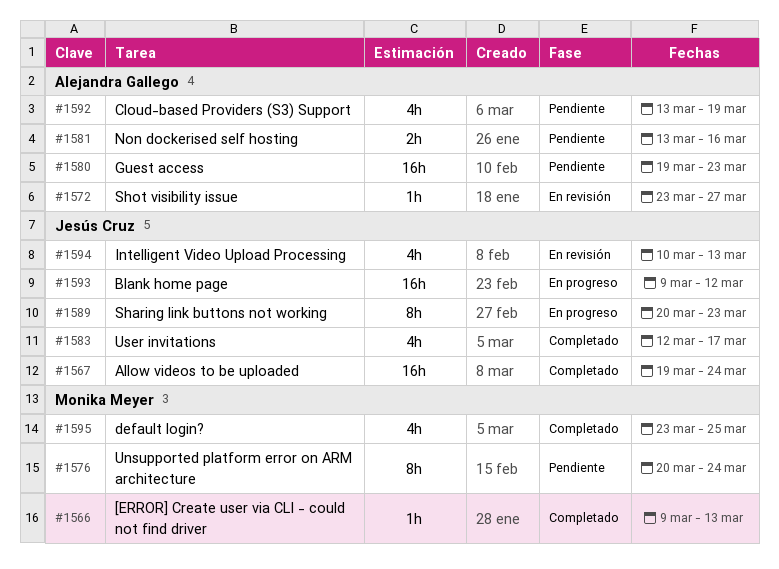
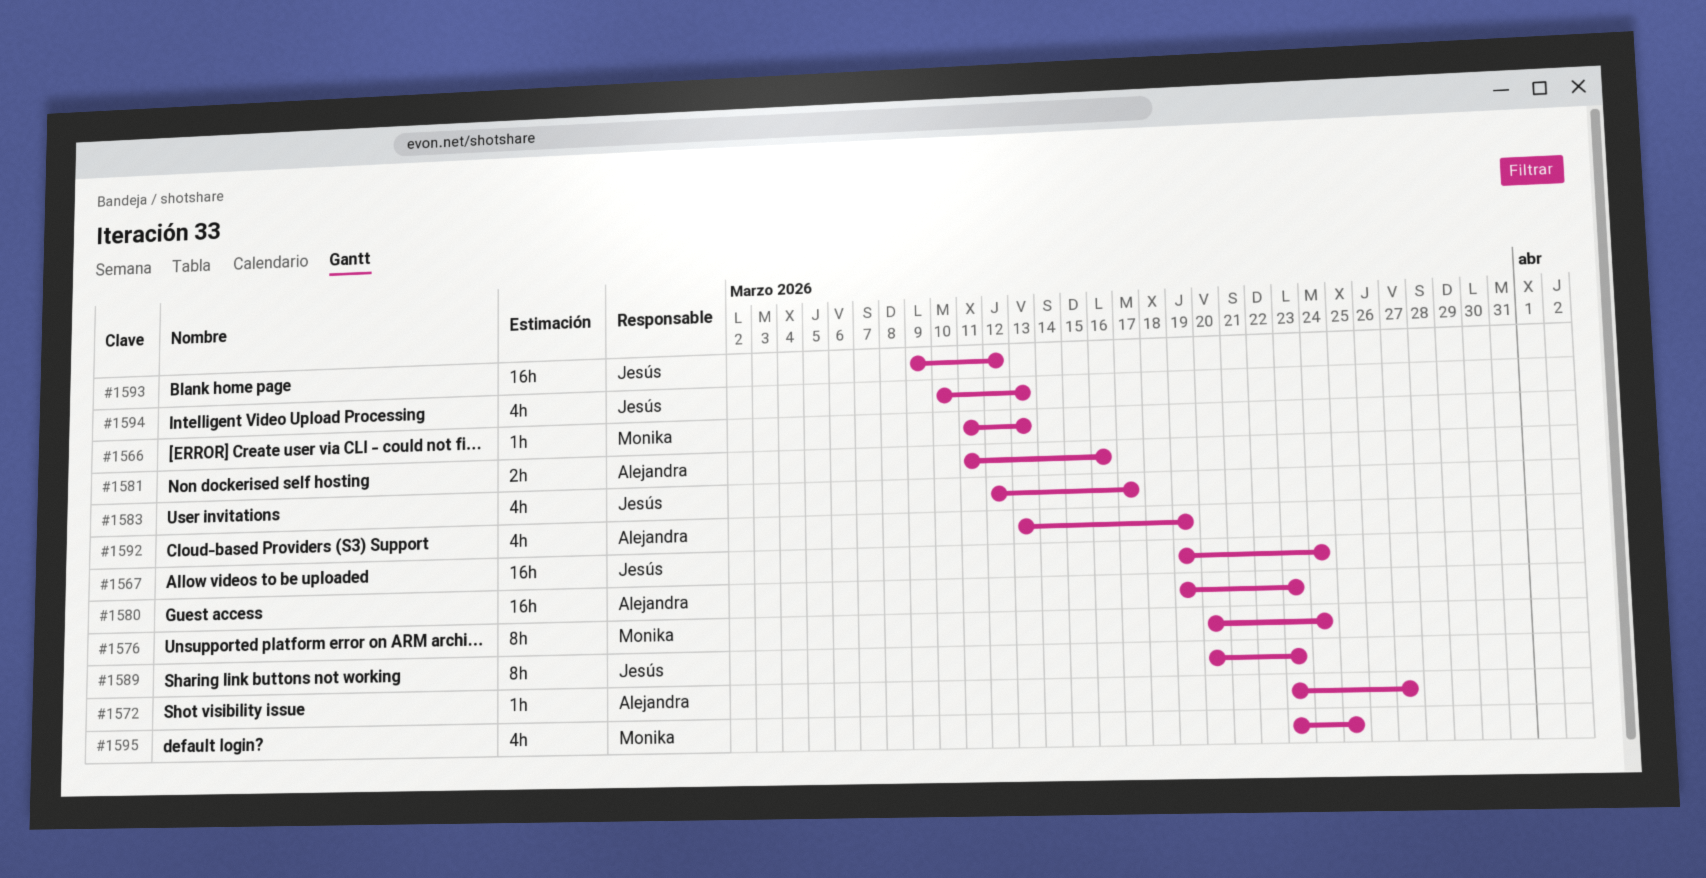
#1566, start: Mar 9 -> Mar 11
#1581, start: Mar 13 -> Mar 11

